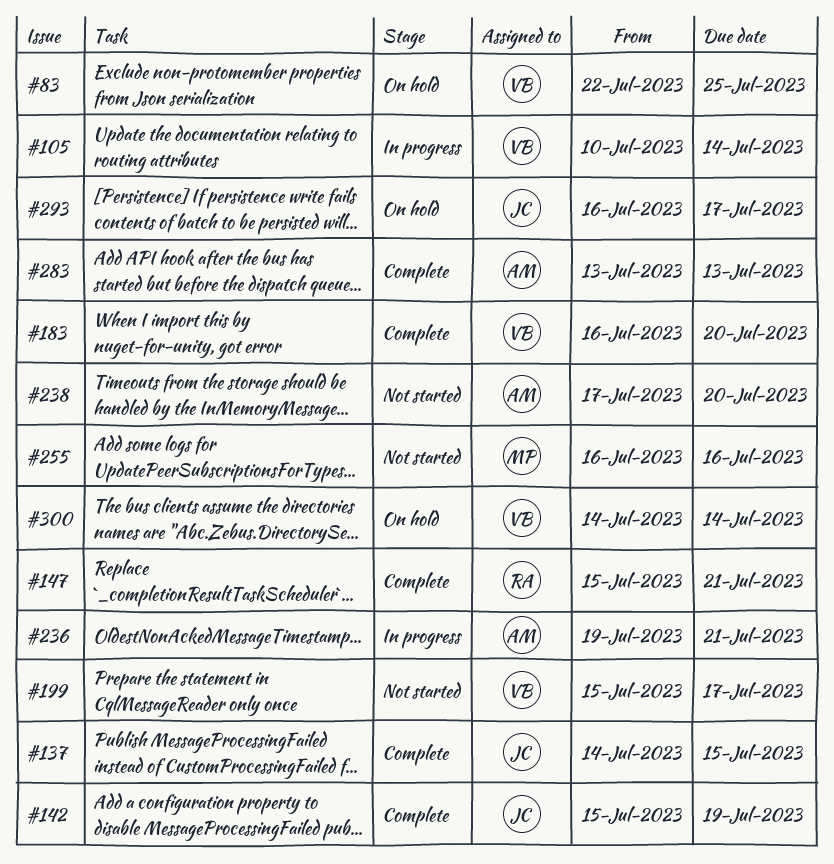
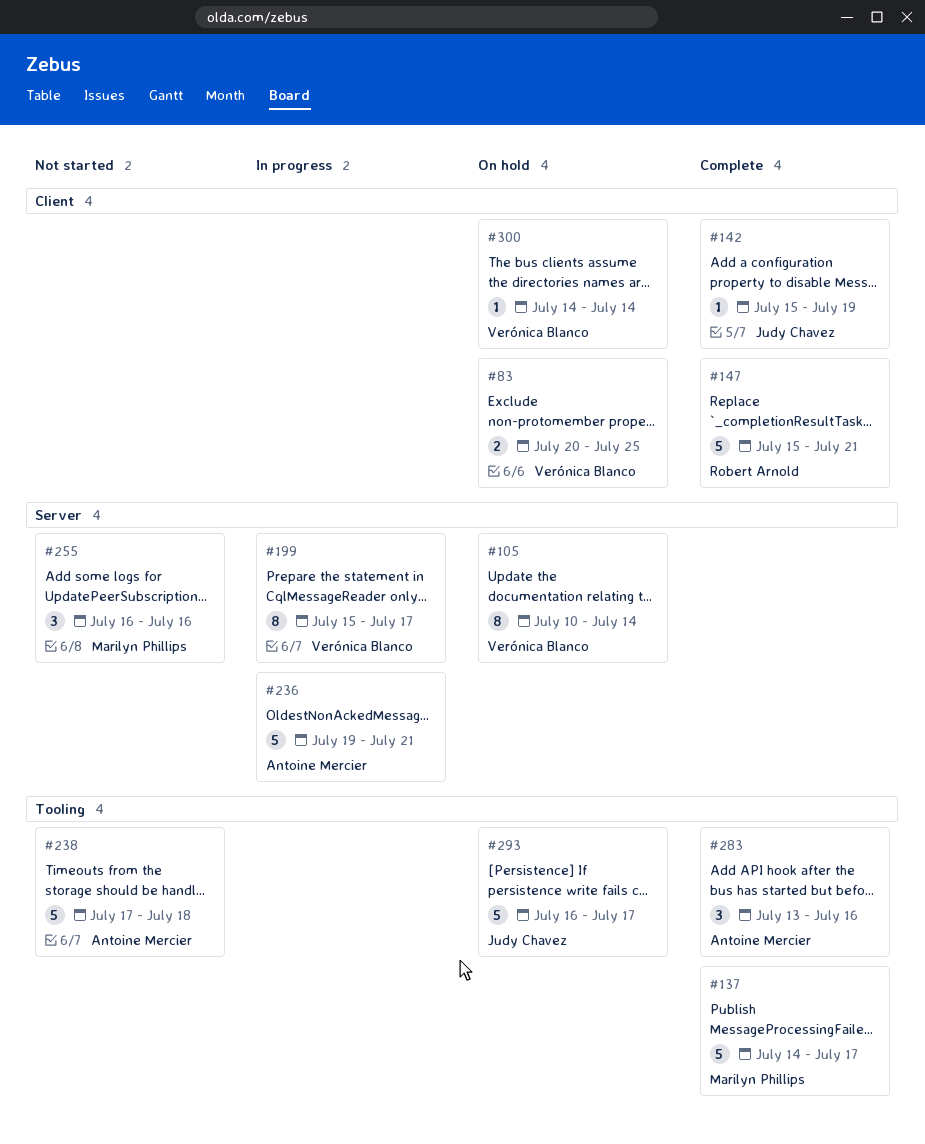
#83, start: Jul 22 -> Jul 20
#105, status: In progress -> On hold
#137, owner: Judy Chavez -> Marilyn Phillips
#137, due: Jul 15 -> Jul 17
#183: present -> none
#199, status: Not started -> In progress
#238, due: Jul 20 -> Jul 18
#283, due: Jul 13 -> Jul 16

